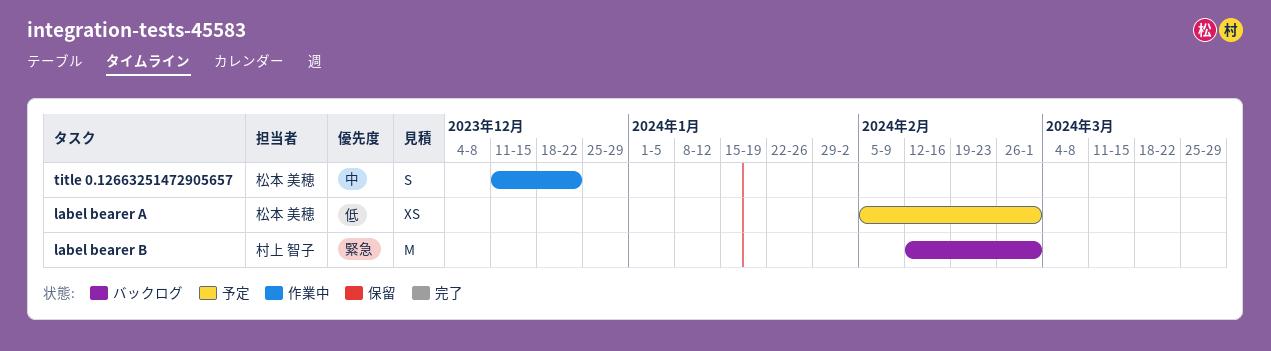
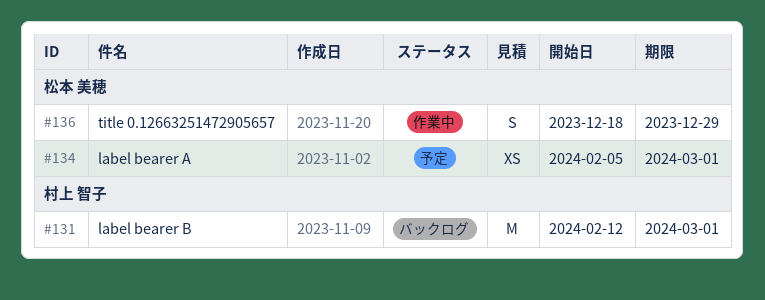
title 0.12663251472905657, start: Dec 11 -> Dec 18
title 0.12663251472905657, due: Dec 22 -> Dec 29

